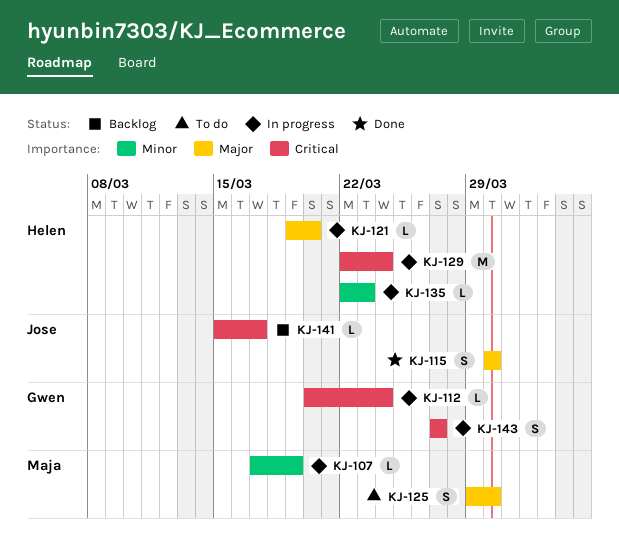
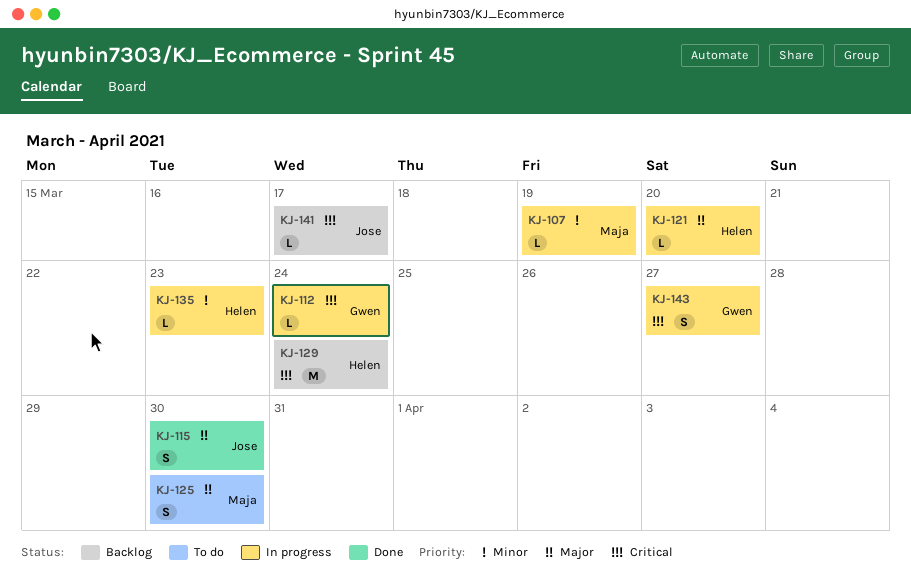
KJ-129, status: In progress -> Backlog

